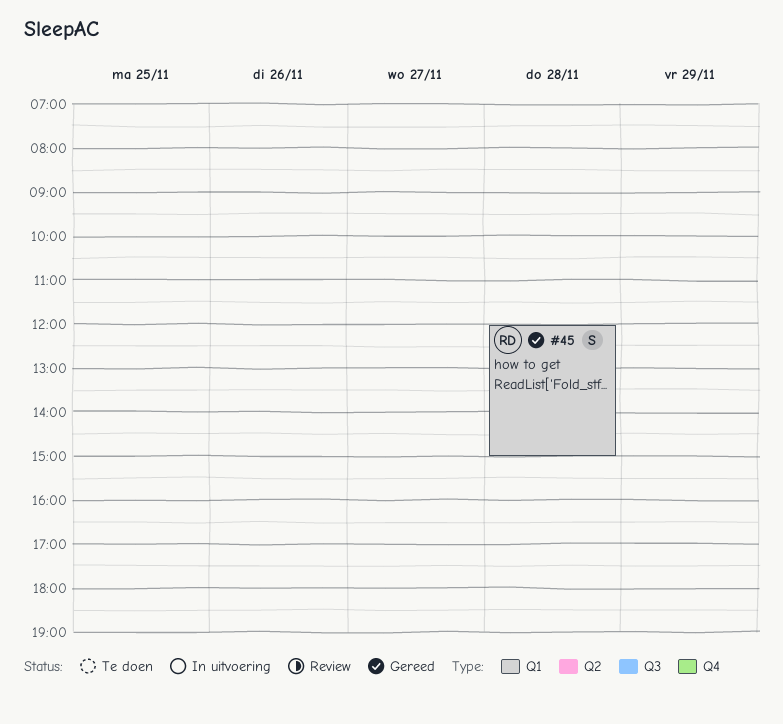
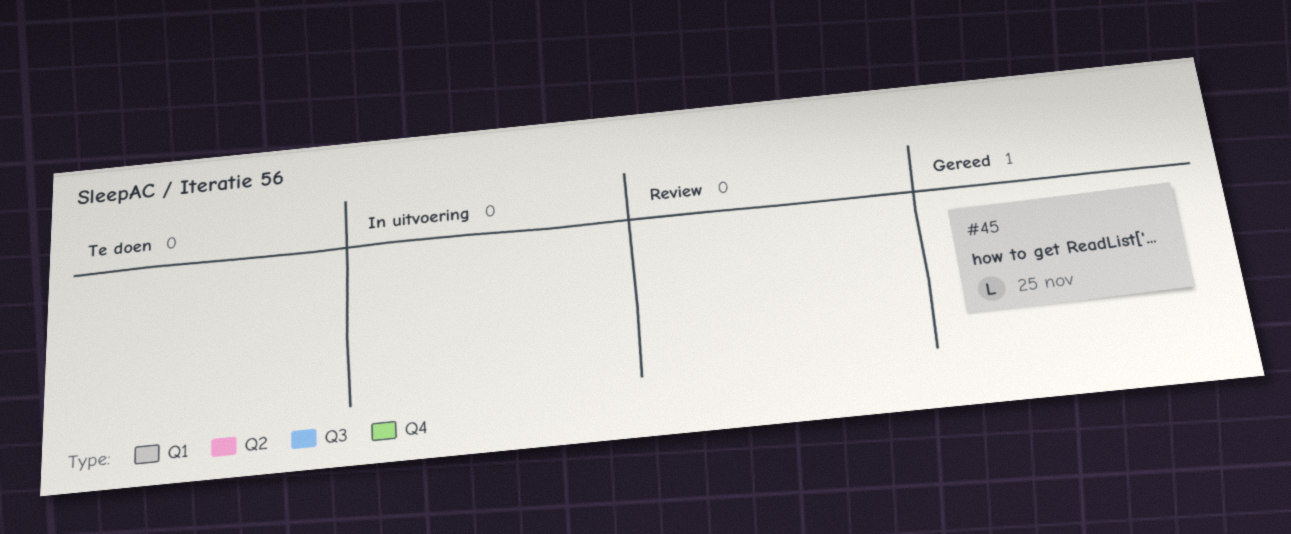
#45, estimate: S -> L
#45, day: Nov 28 -> Nov 25

